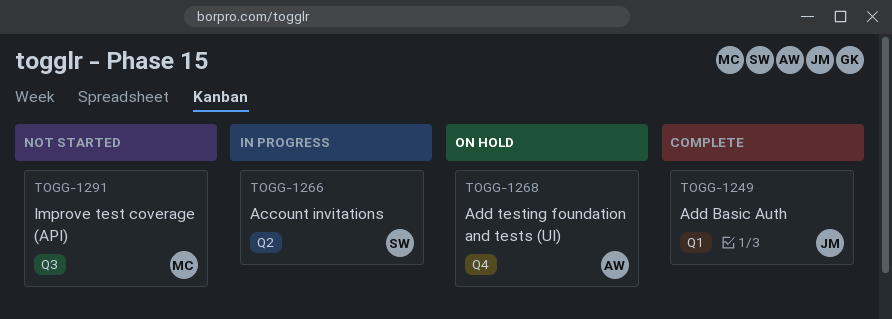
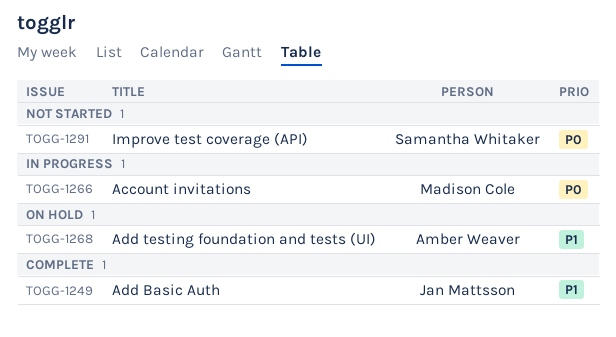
TOGG-1266, owner: Samantha Whitaker -> Madison Cole
TOGG-1291, owner: Madison Cole -> Samantha Whitaker

